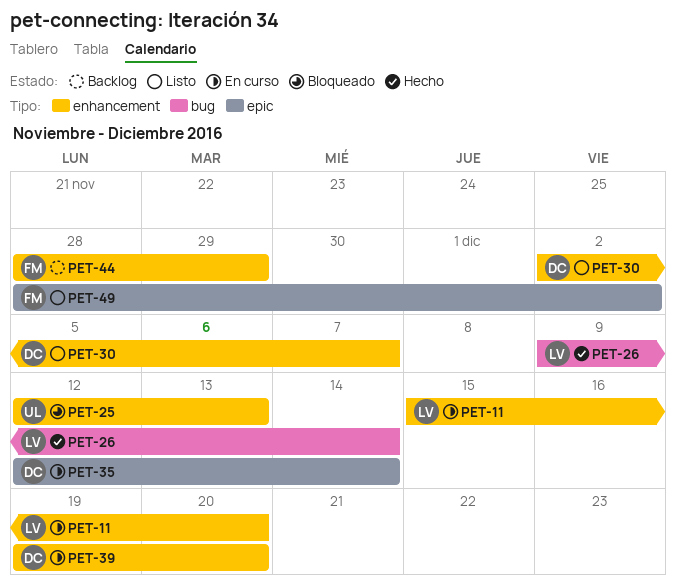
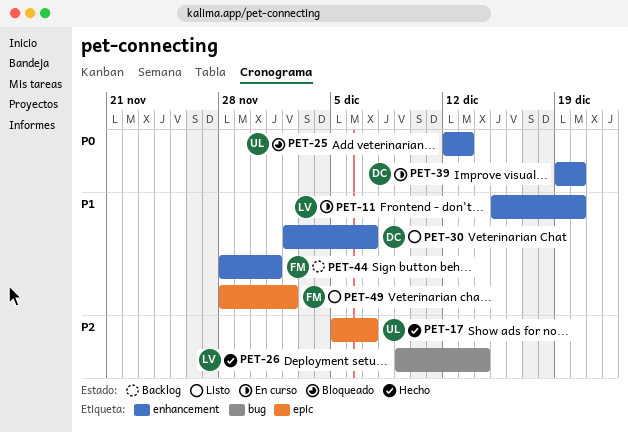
PET-17: none -> present
PET-35: present -> none
PET-44, due: Nov 29 -> Dec 1

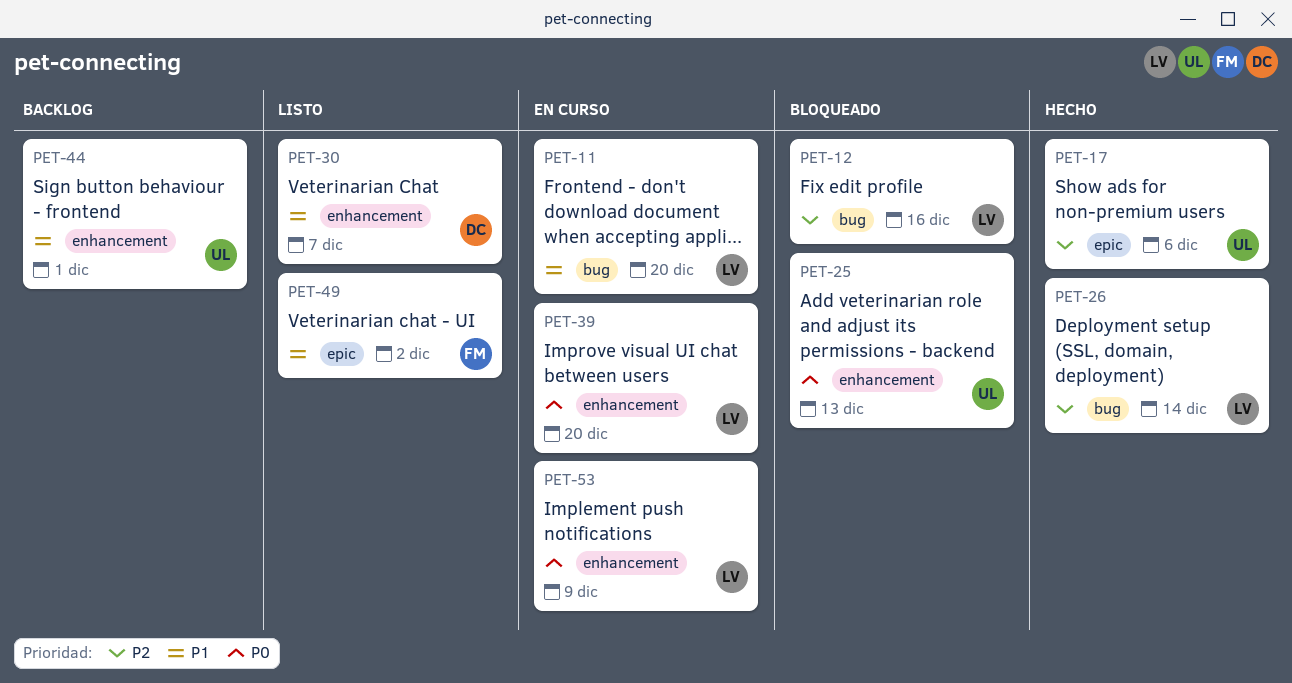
PET-11, label: enhancement -> bug
PET-12: none -> present
PET-17, due: Dec 7 -> Dec 6
PET-39, owner: DC -> LV
PET-44, owner: FM -> UL
PET-53: none -> present

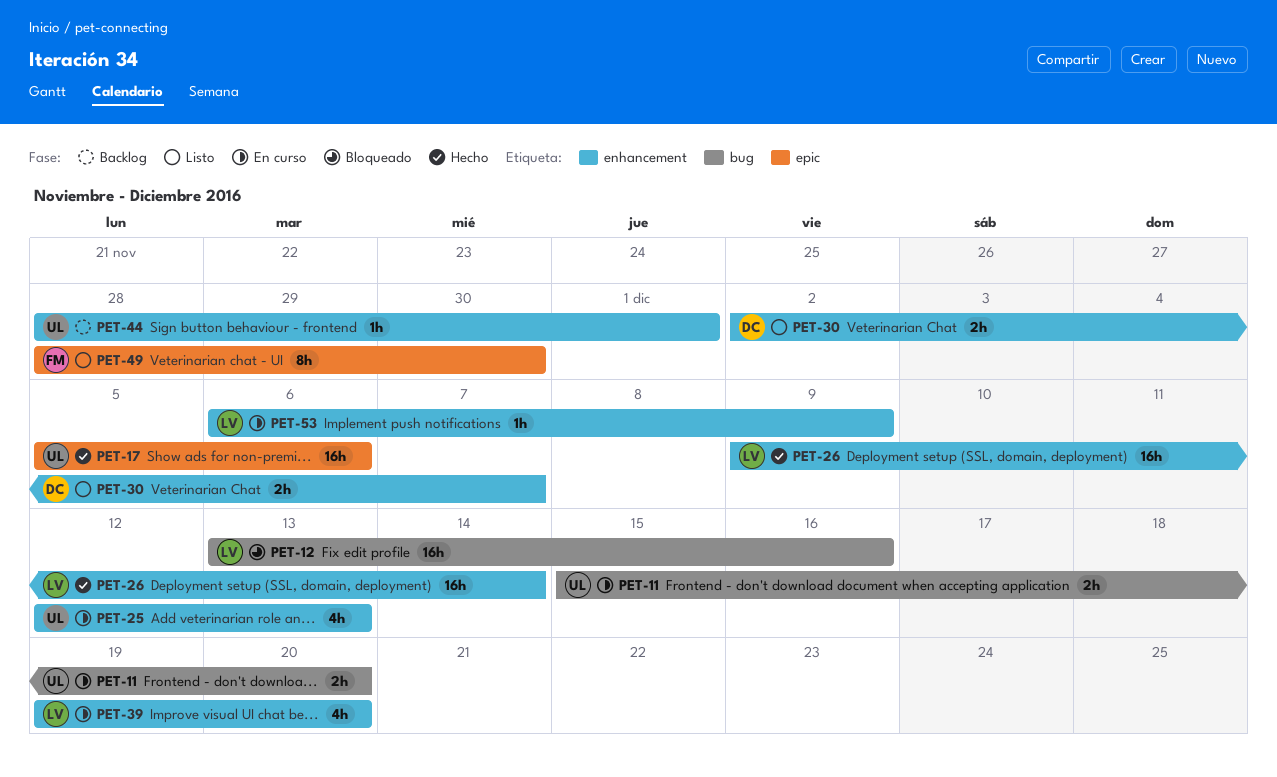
PET-11, owner: LV -> UL
PET-25, status: Bloqueado -> En curso
PET-26, label: bug -> enhancement
PET-49, due: Dec 2 -> Nov 30

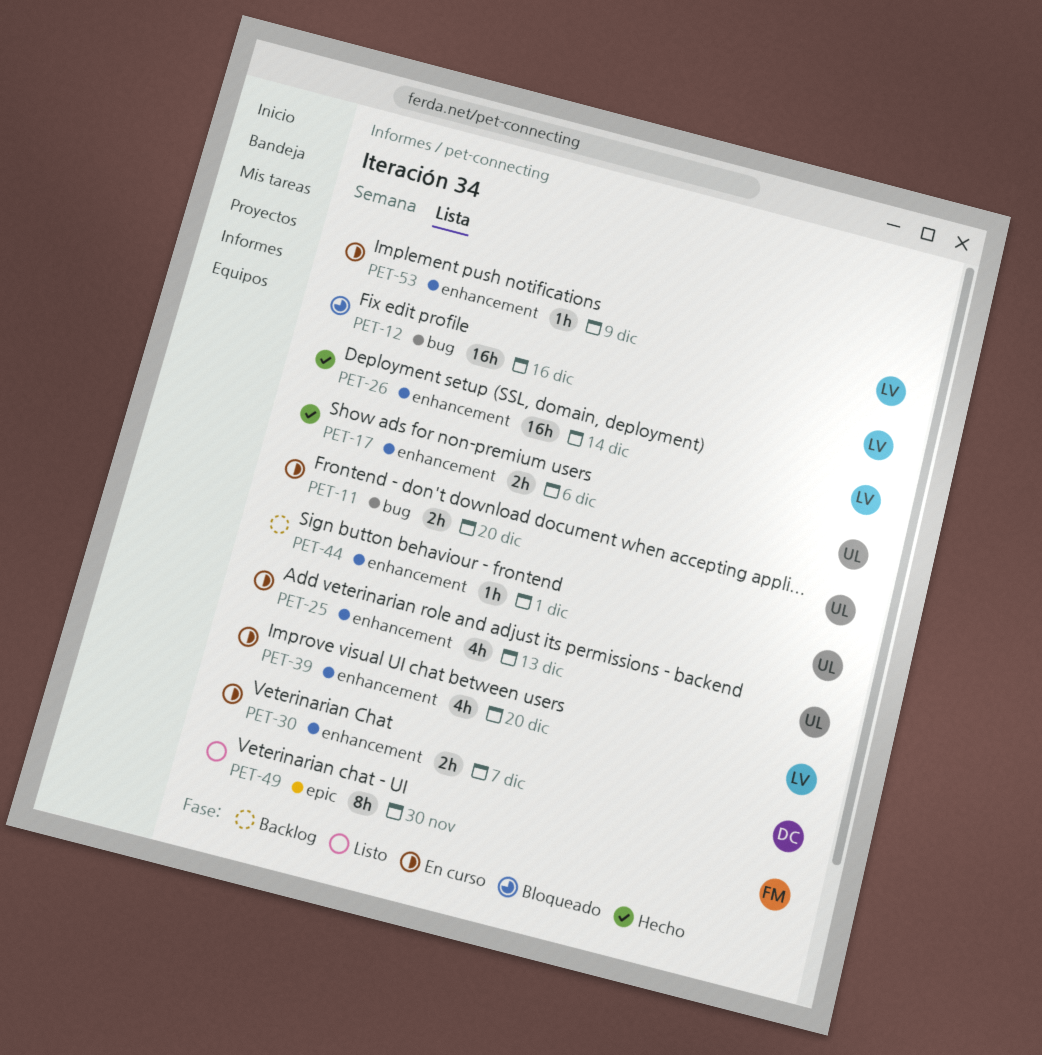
PET-17, label: epic -> enhancement
PET-17, estimate: 16h -> 2h
PET-30, status: Listo -> En curso

